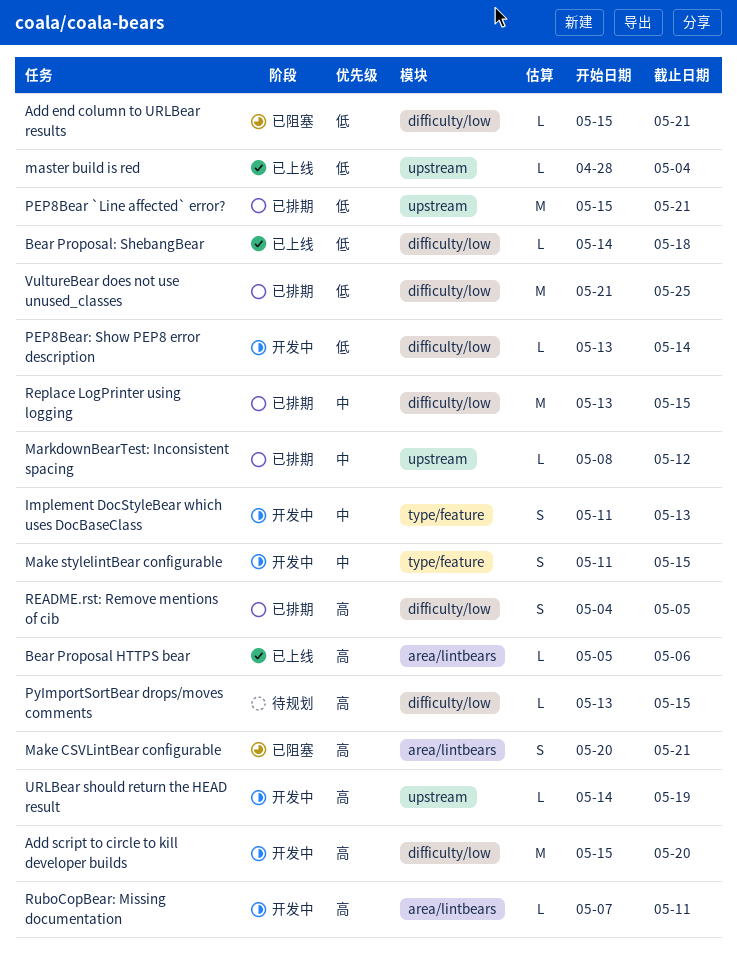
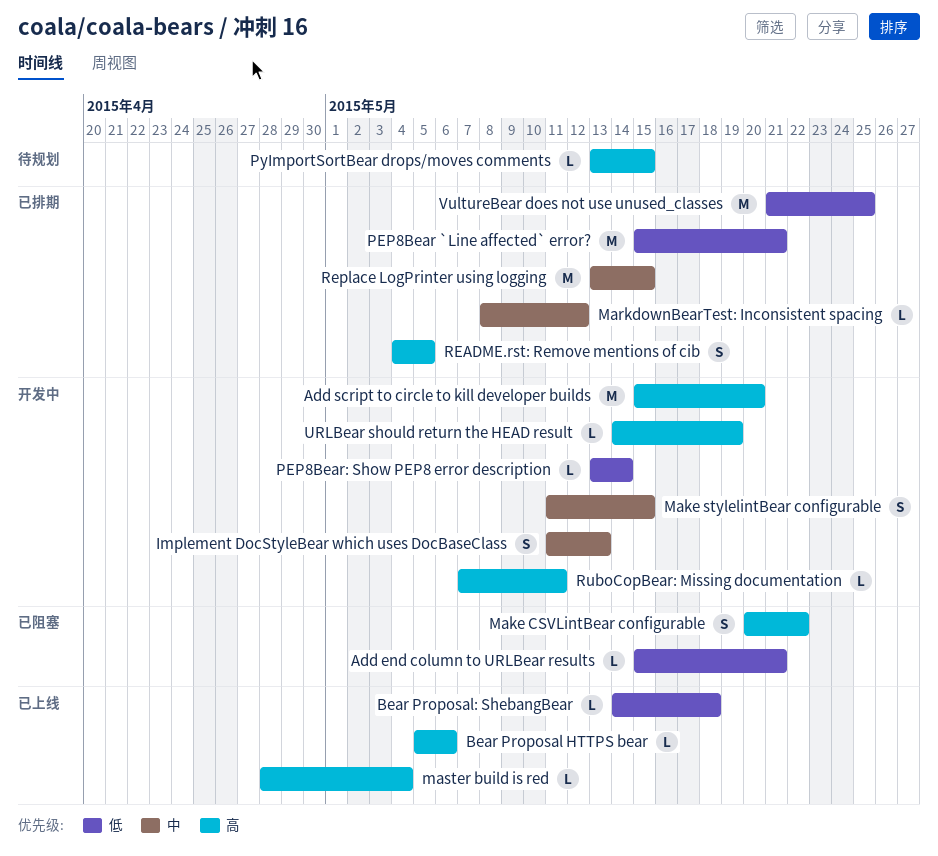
Make CSVLintBear configurable, due: May 21 -> May 22
master build is red, priority: 低 -> 高

